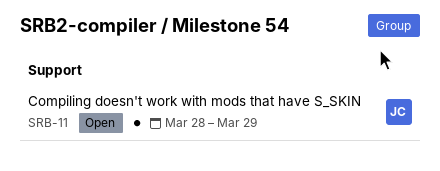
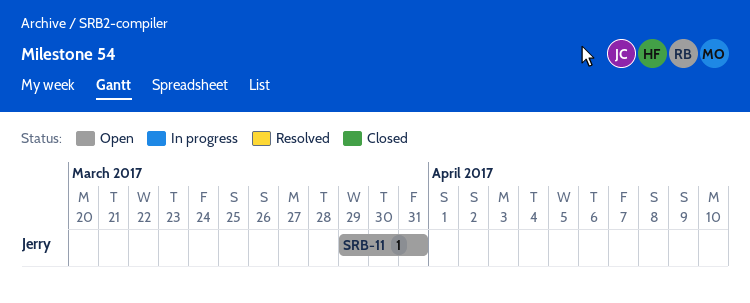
SRB-11, start: Mar 28 -> Mar 29
SRB-11, due: Mar 29 -> Mar 31

